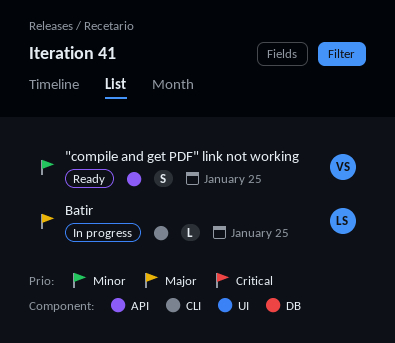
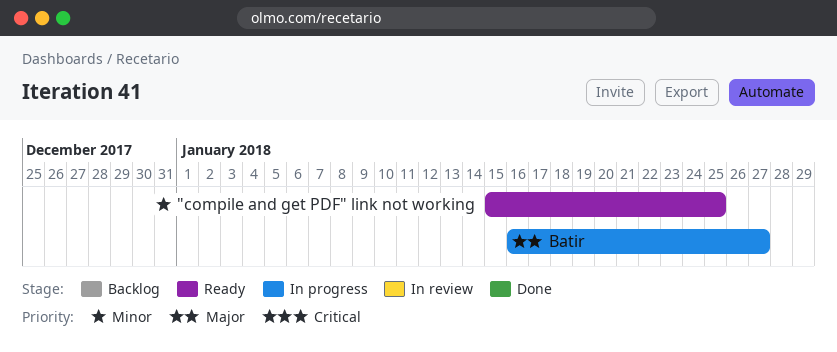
Batir, due: Jan 25 -> Jan 27

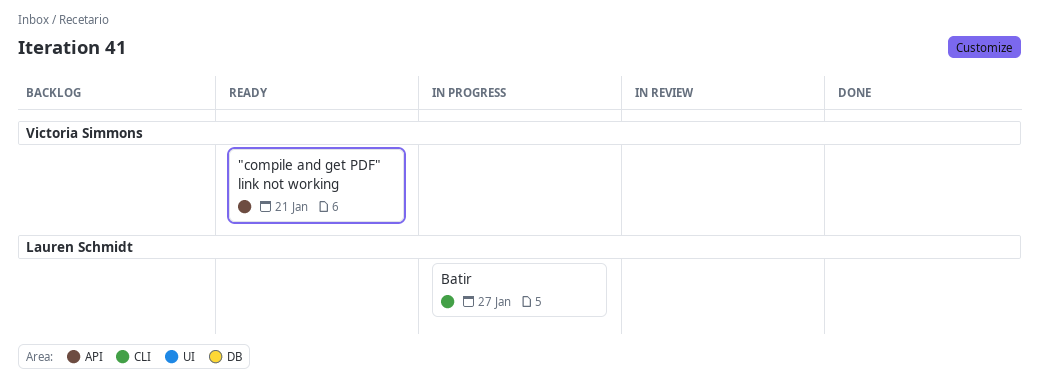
"compile and get PDF" link not working, due: Jan 25 -> Jan 21

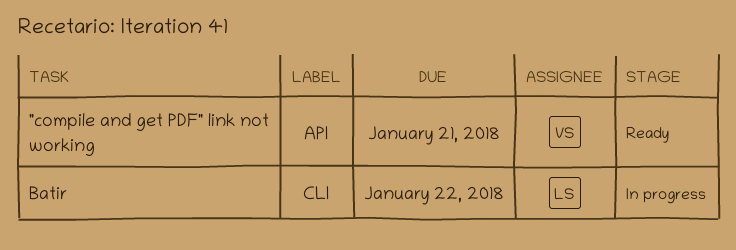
Batir, due: Jan 27 -> Jan 22

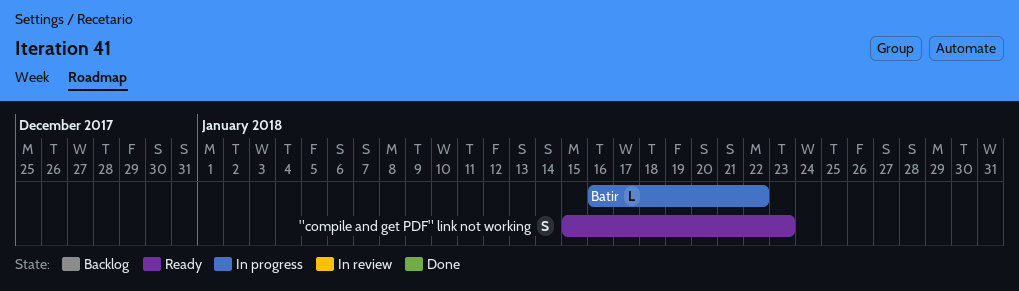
"compile and get PDF" link not working, due: Jan 21 -> Jan 23

